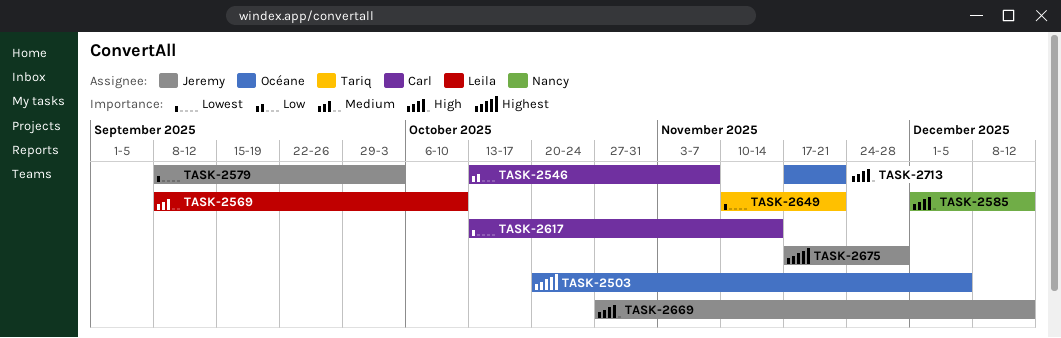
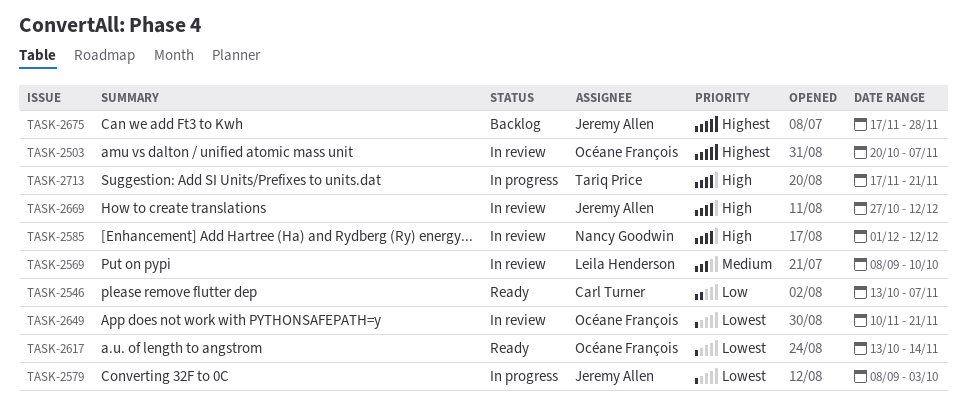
TASK-2503, due: Dec 5 -> Nov 7
TASK-2617, owner: Carl Turner -> Océane François
TASK-2649, owner: Tariq Price -> Océane François
TASK-2713, owner: Océane François -> Tariq Price

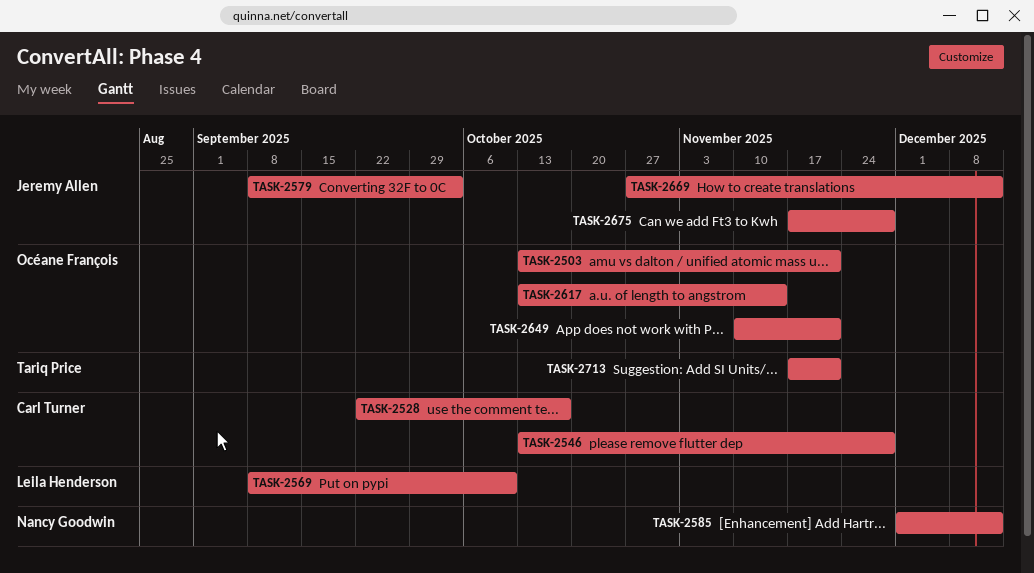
TASK-2503, start: Oct 20 -> Oct 13
TASK-2503, due: Nov 7 -> Nov 21
TASK-2528: none -> present
TASK-2546, due: Nov 7 -> Nov 28

